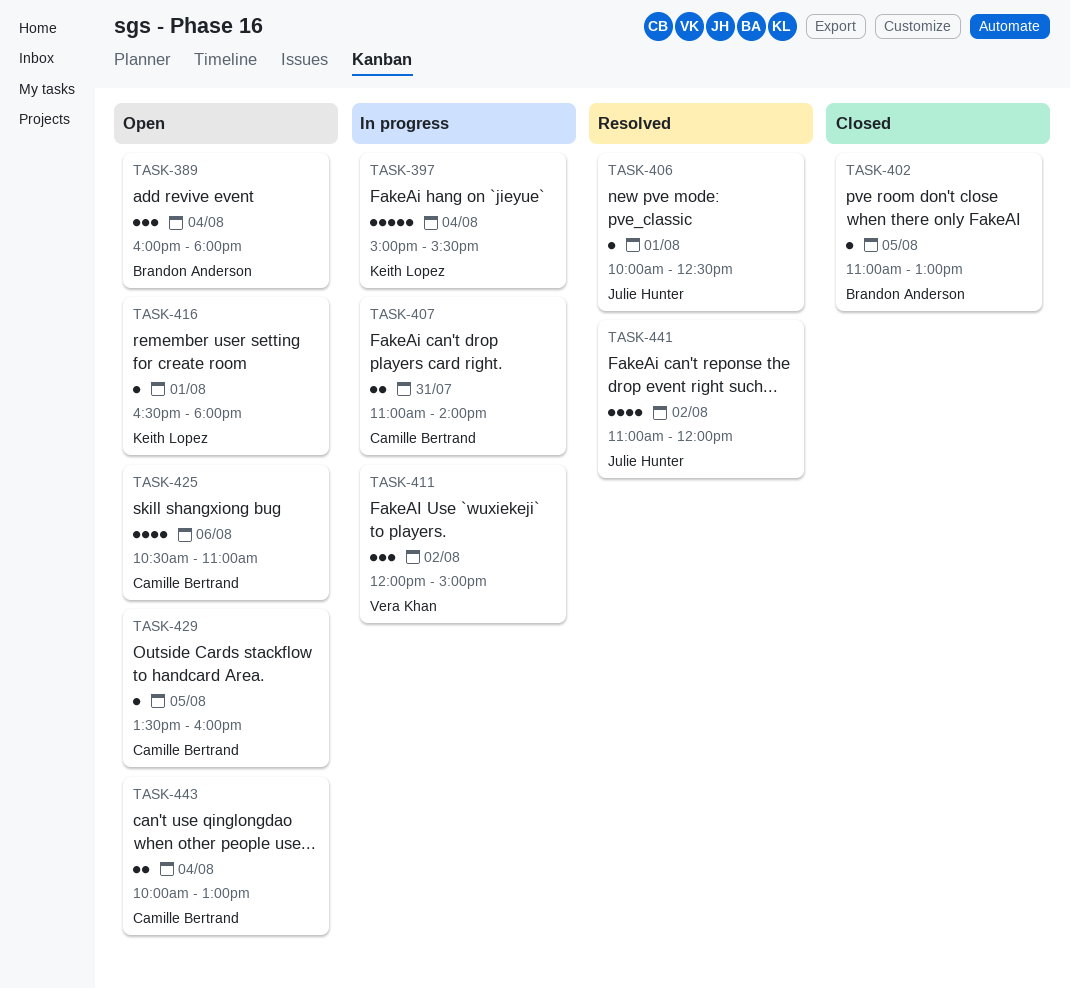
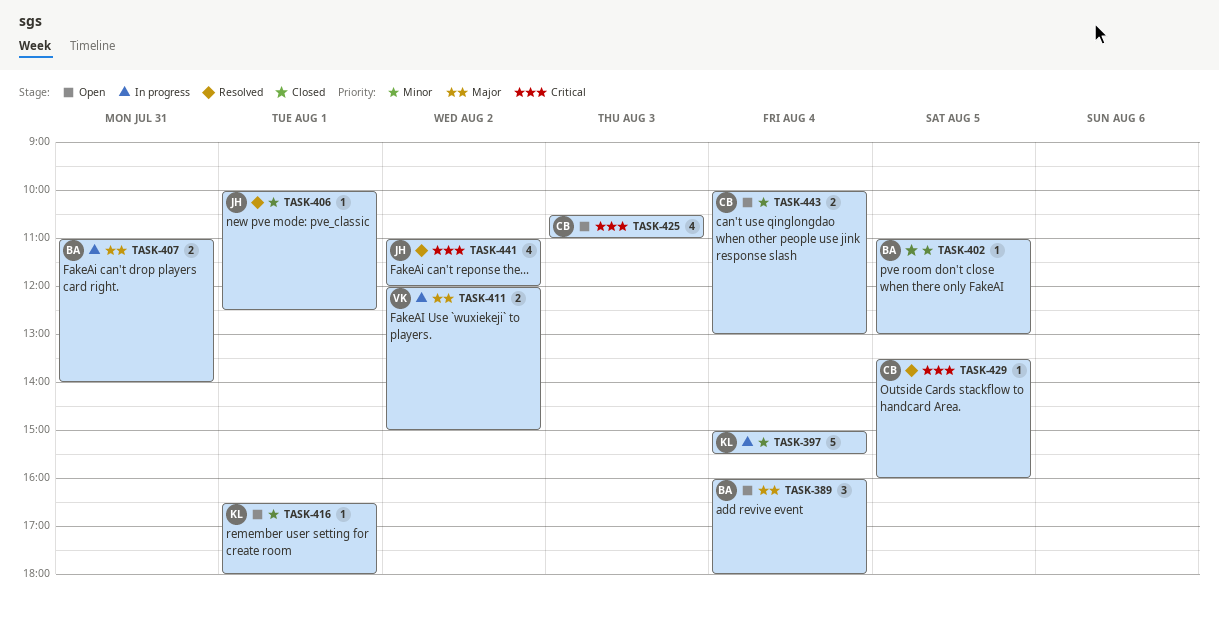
TASK-407, owner: Camille Bertrand -> Brandon Anderson
TASK-411, estimate: 3 -> 2
TASK-425, day: Aug 6 -> Aug 3
TASK-429, status: Open -> Resolved

